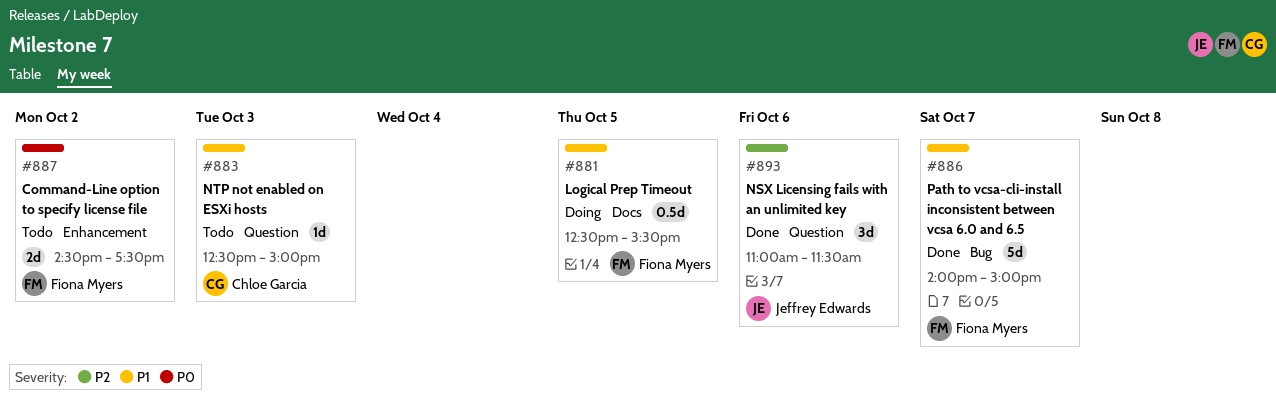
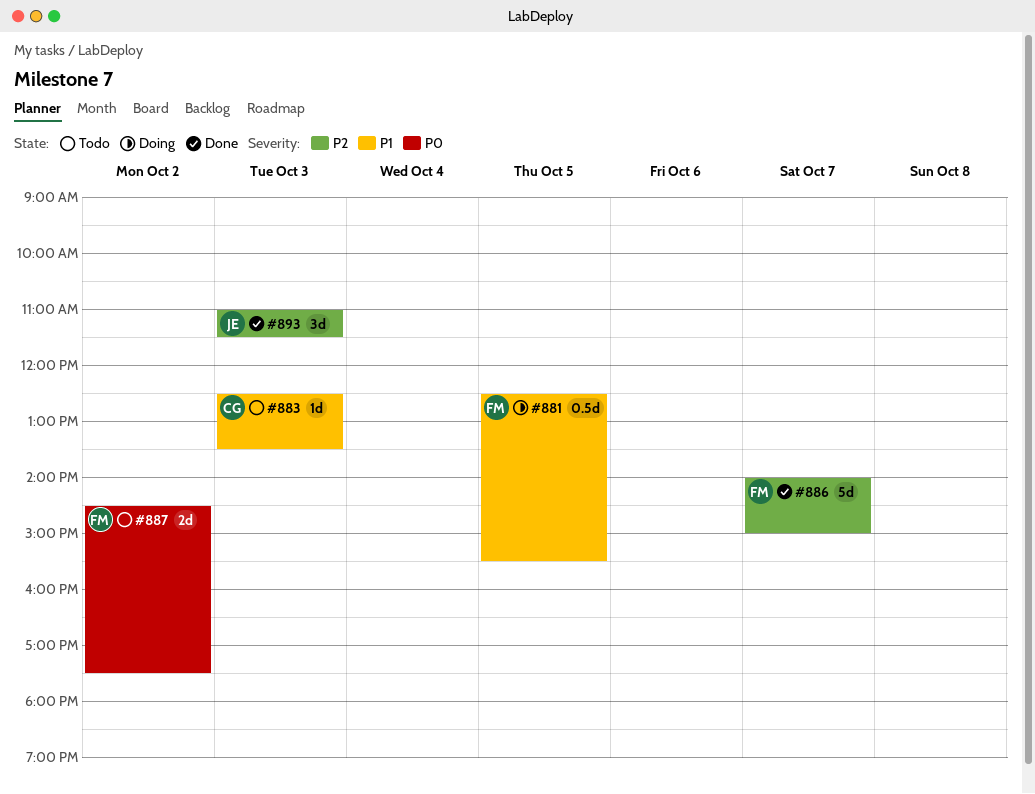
#883, ends: 15:00 -> 13:30
#886, priority: P1 -> P2
#893, day: Oct 6 -> Oct 3

